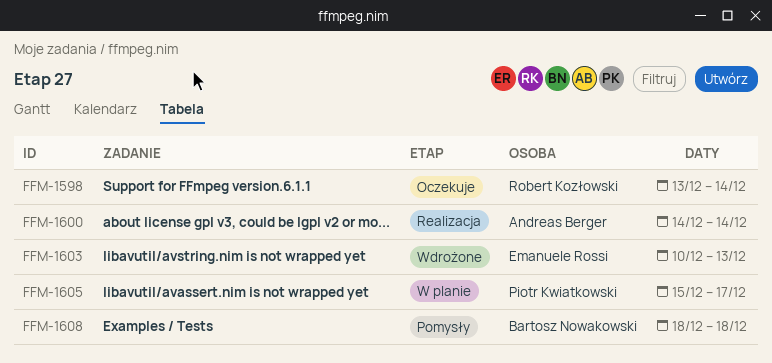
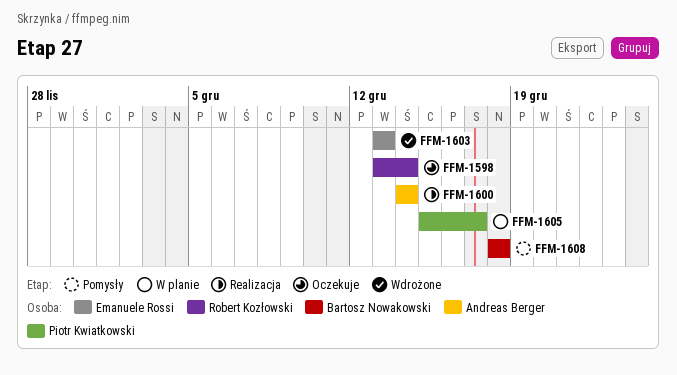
FFM-1603, start: Dec 10 -> Dec 13

